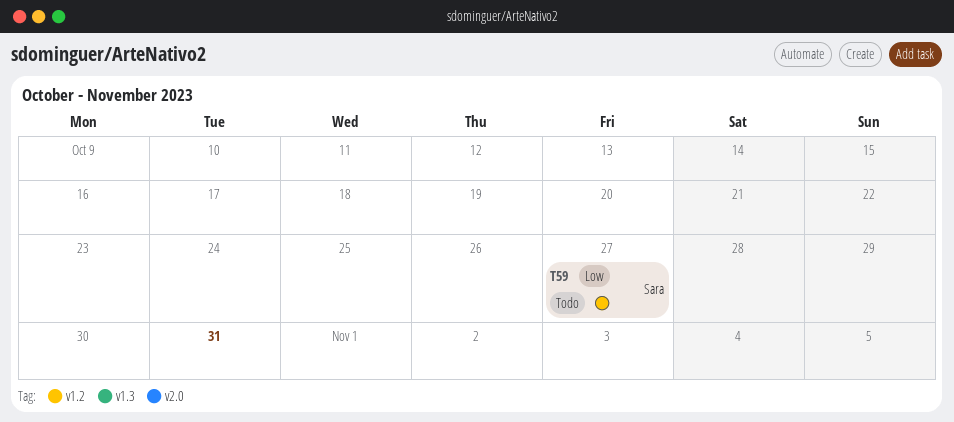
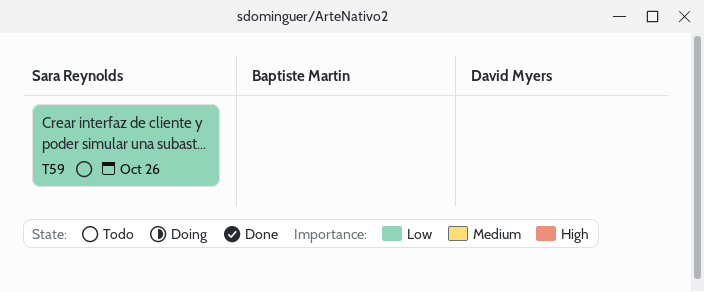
T59, due: Oct 27 -> Oct 26

